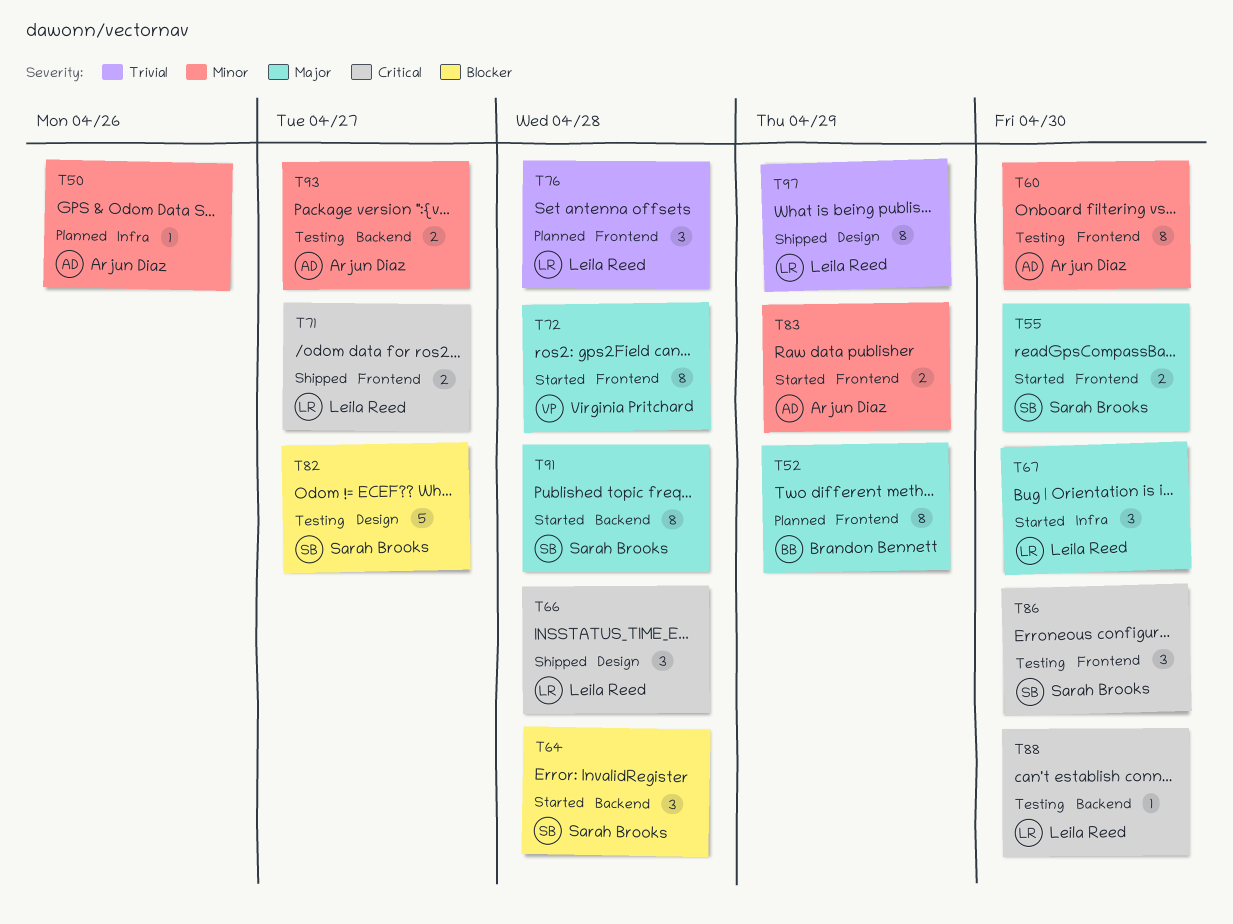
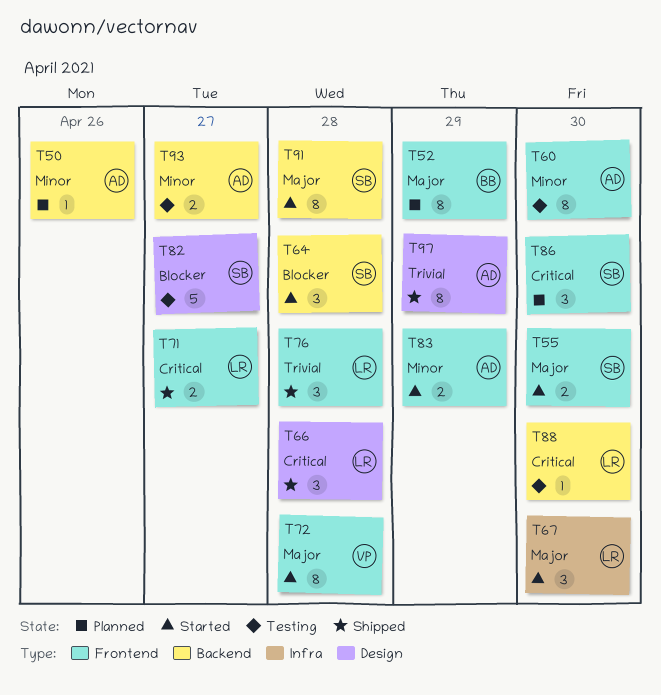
T50, label: Infra -> Backend
T76, status: Planned -> Shipped
T86, status: Testing -> Planned
T97, owner: Leila Reed -> Arjun Diaz

